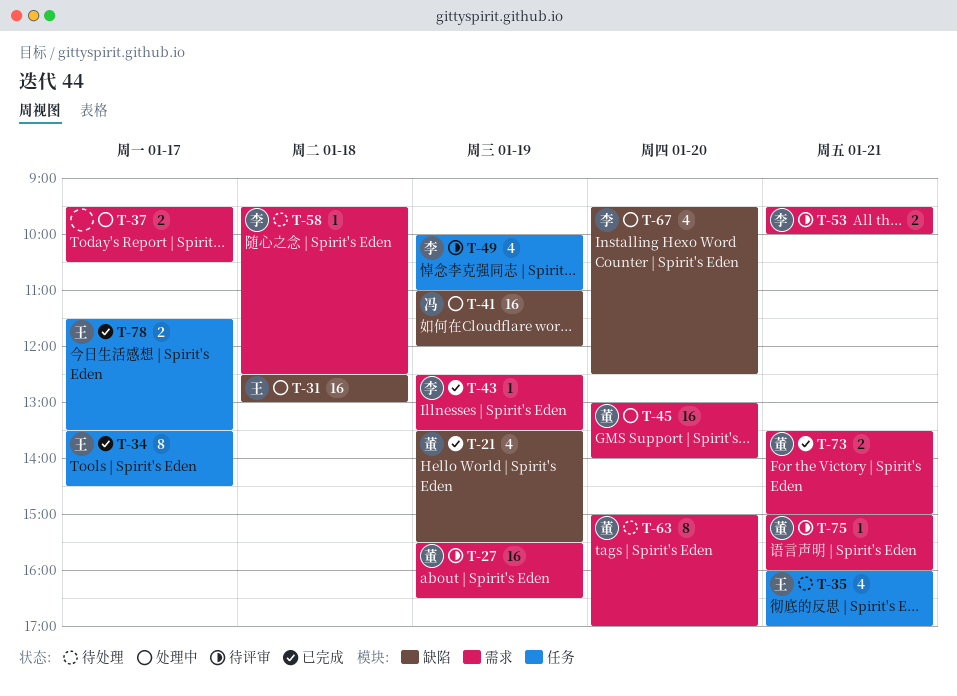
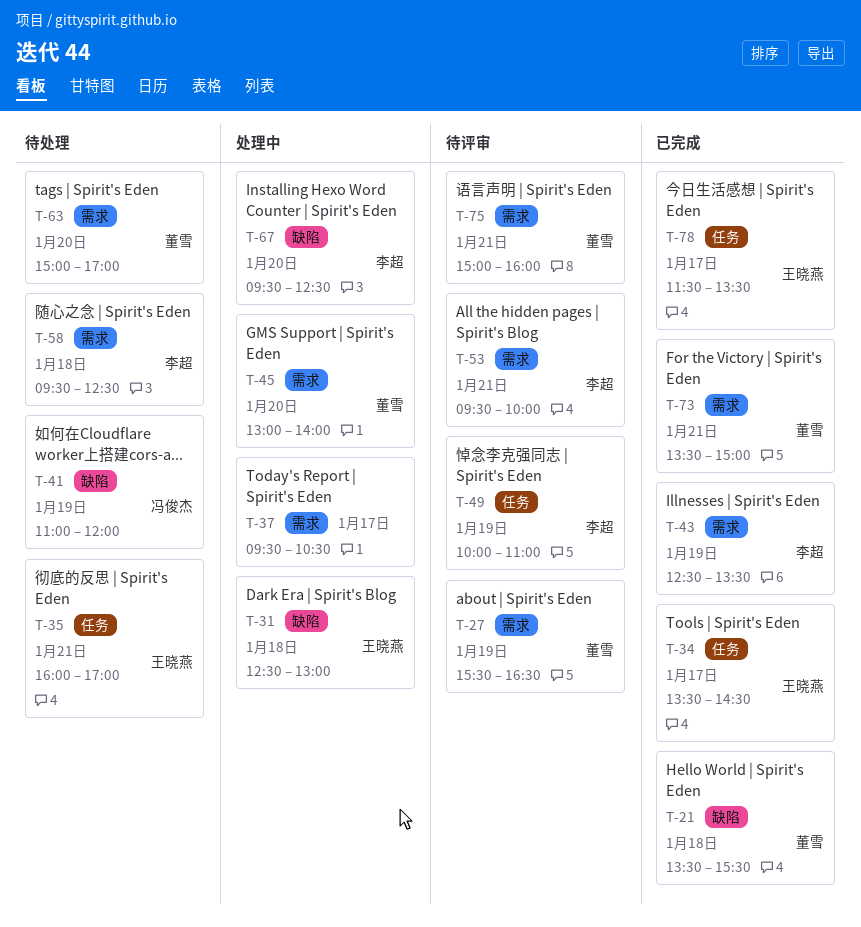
T-21, day: Jan 19 -> Jan 18
T-41, status: 处理中 -> 待处理

